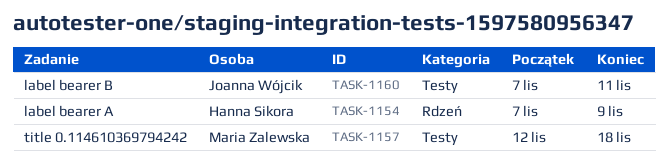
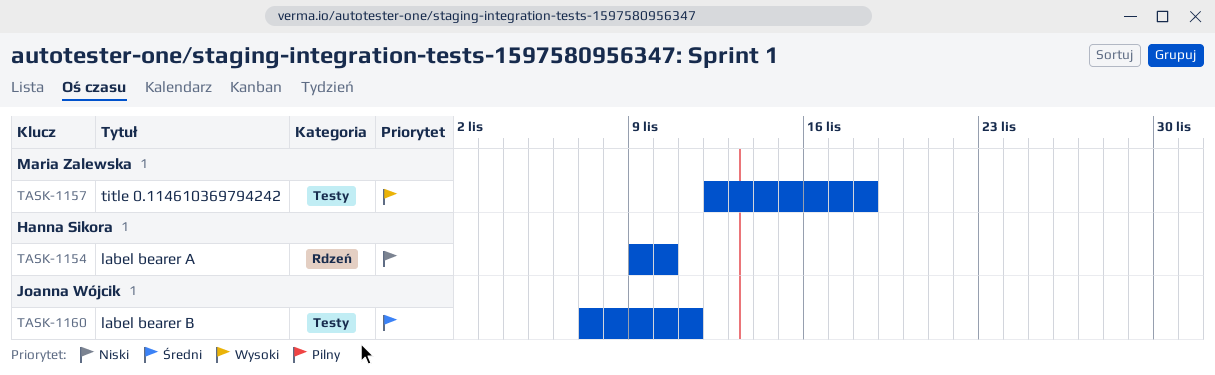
TASK-1154, start: Nov 7 -> Nov 9
TASK-1154, due: Nov 9 -> Nov 10

